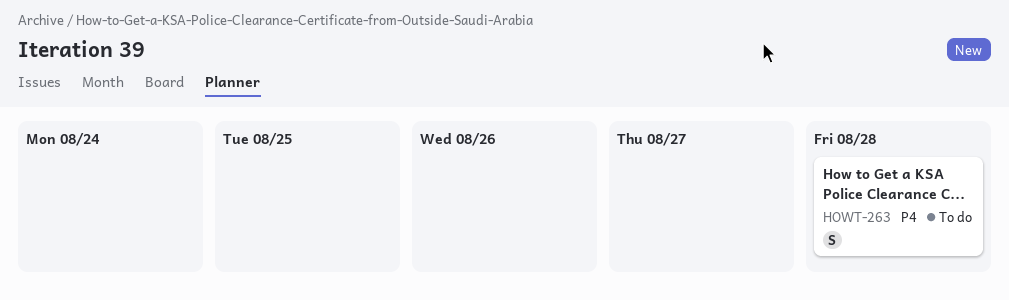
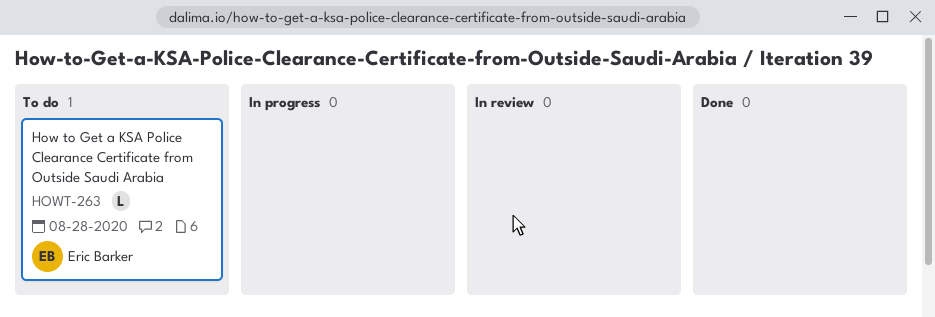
HOWT-263, estimate: S -> L

